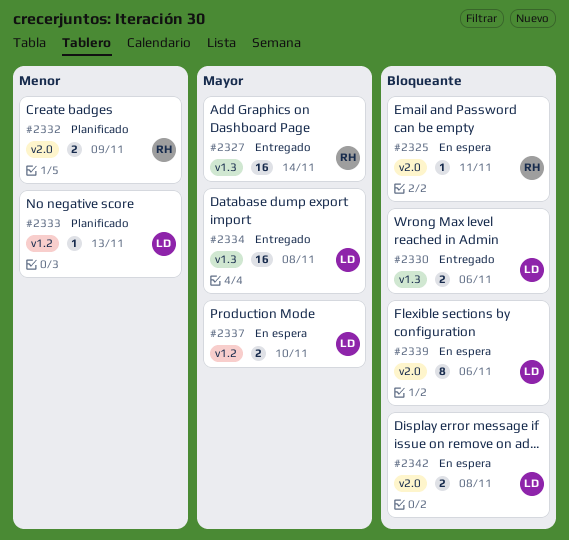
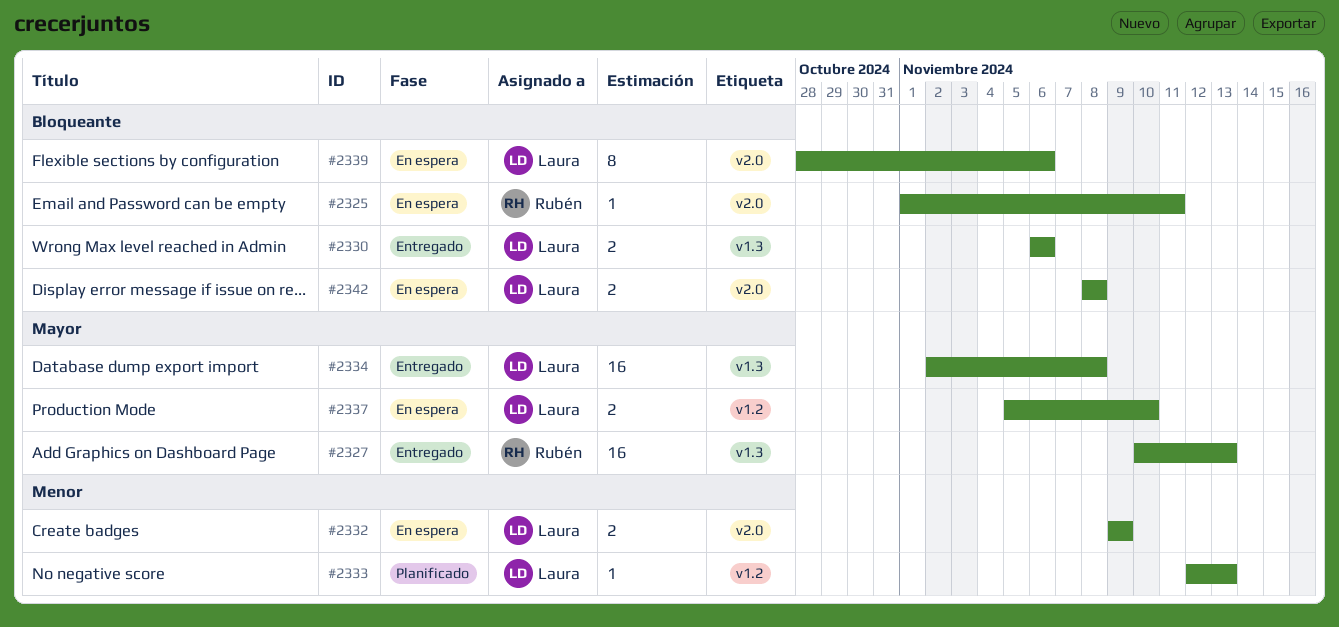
#2327, due: Nov 14 -> Nov 13
#2332, status: Planificado -> En espera
#2332, owner: Rubén -> Laura

